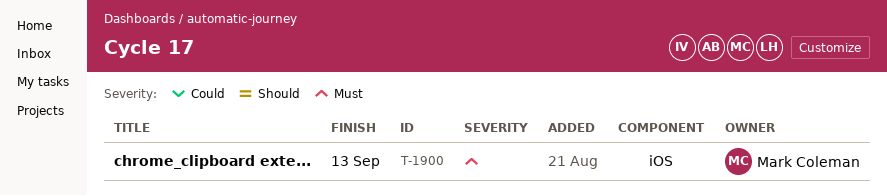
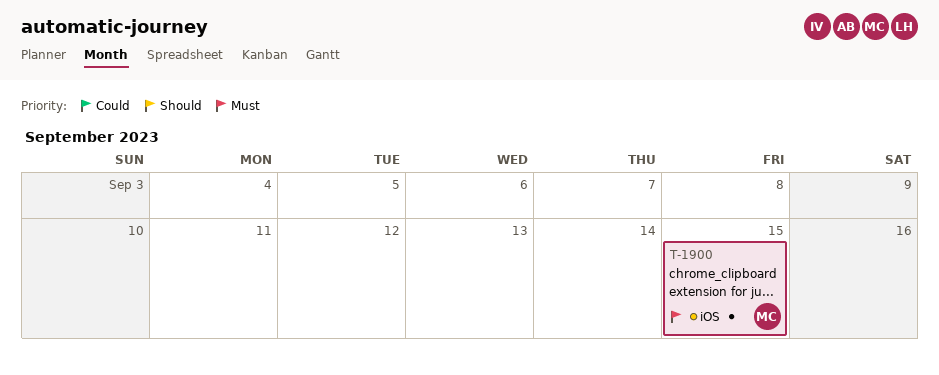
T-1900, due: Sep 13 -> Sep 15

